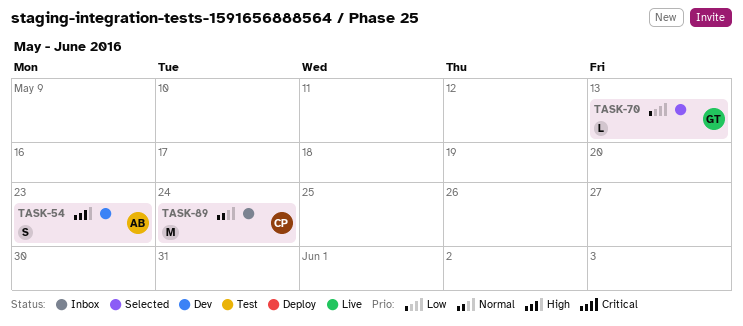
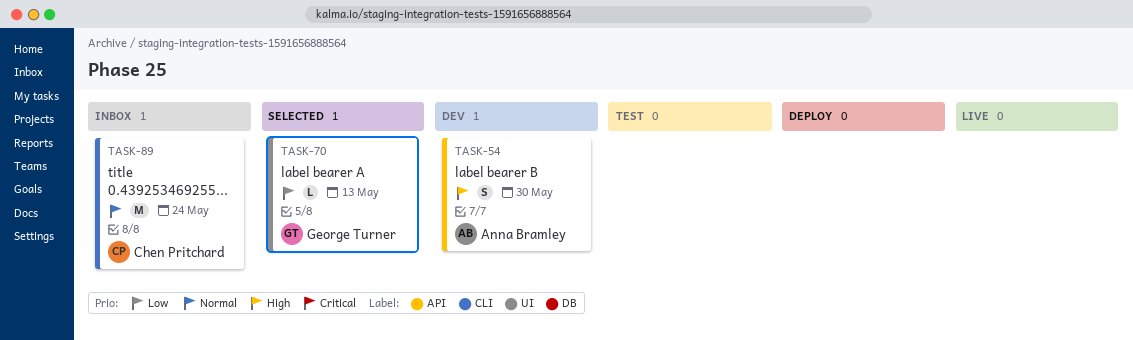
TASK-54, due: May 23 -> May 30

